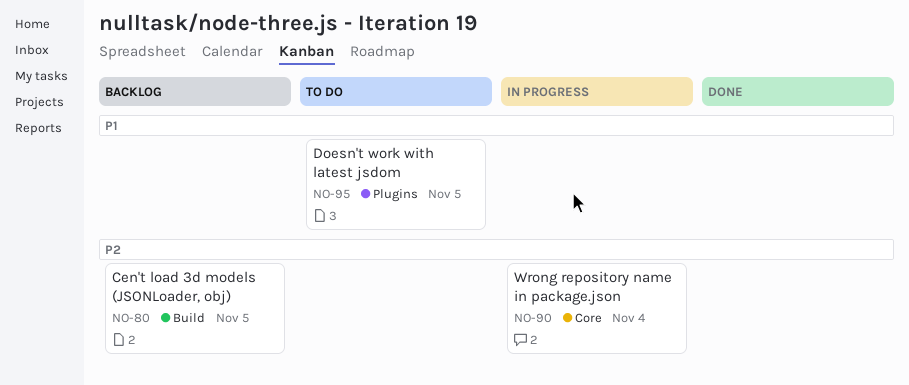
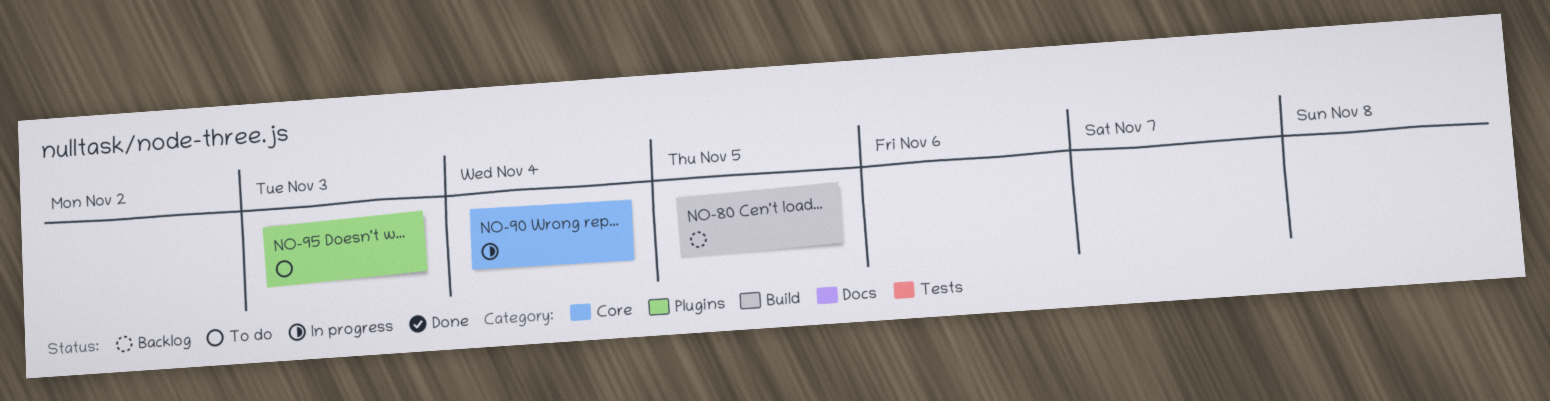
NO-95, due: Nov 5 -> Nov 3

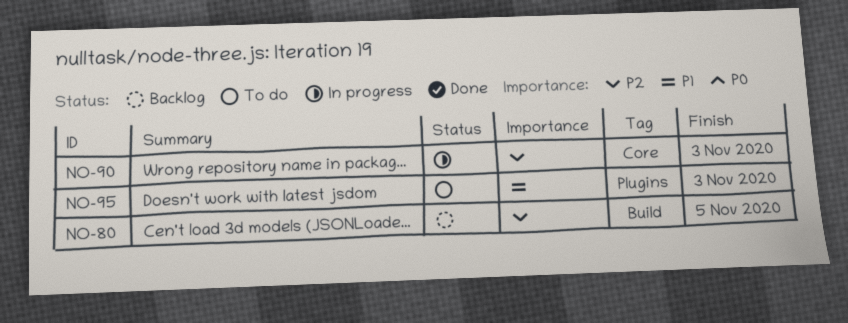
NO-90, due: Nov 4 -> Nov 3

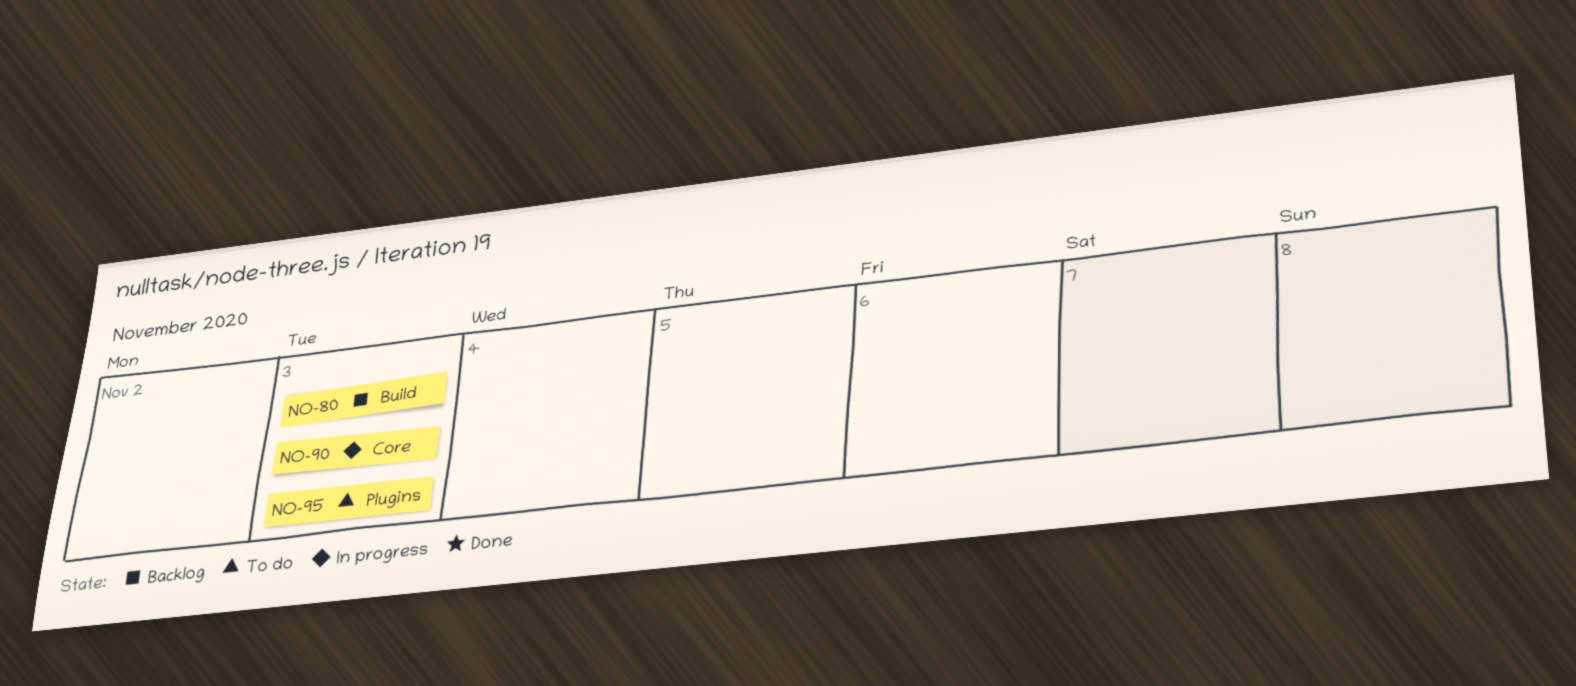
NO-80, due: Nov 5 -> Nov 3

